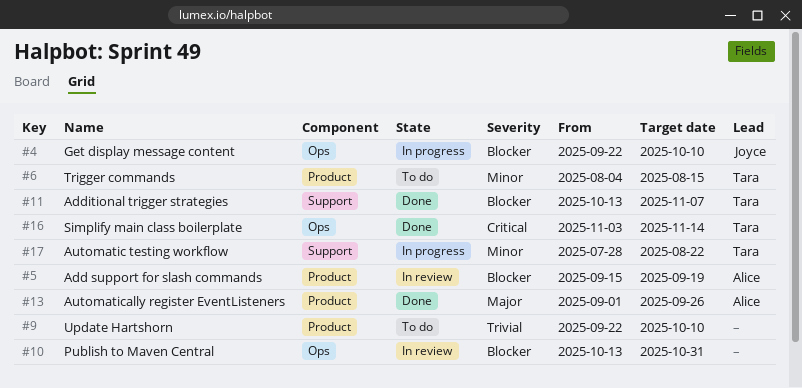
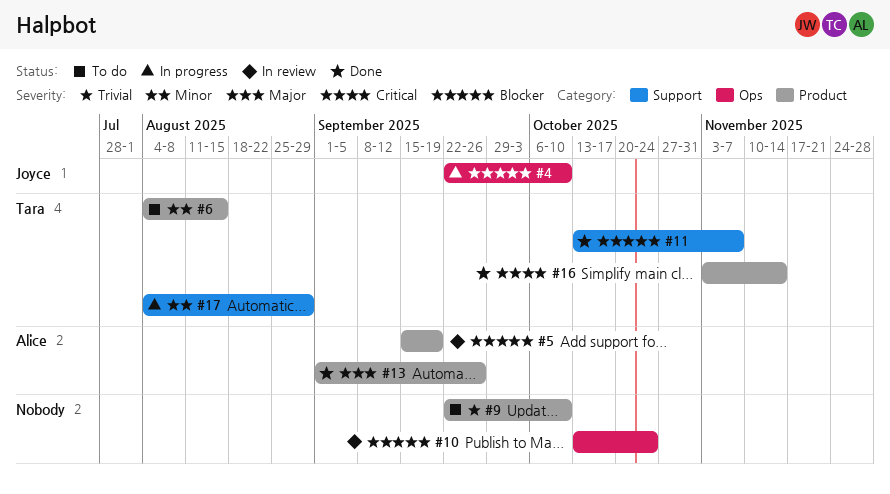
#10, due: Oct 31 -> Oct 24
#16, label: Ops -> Product
#17, start: Jul 28 -> Aug 4
#17, due: Aug 22 -> Aug 29

